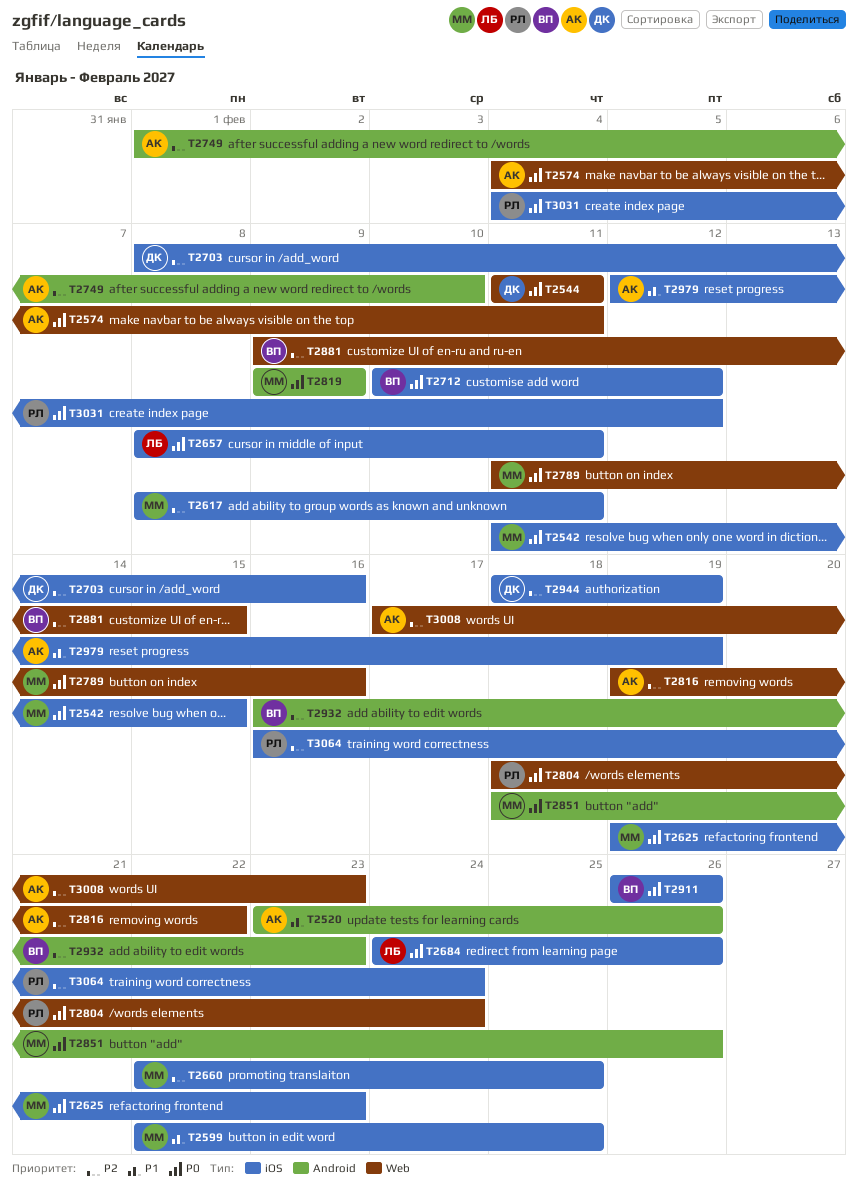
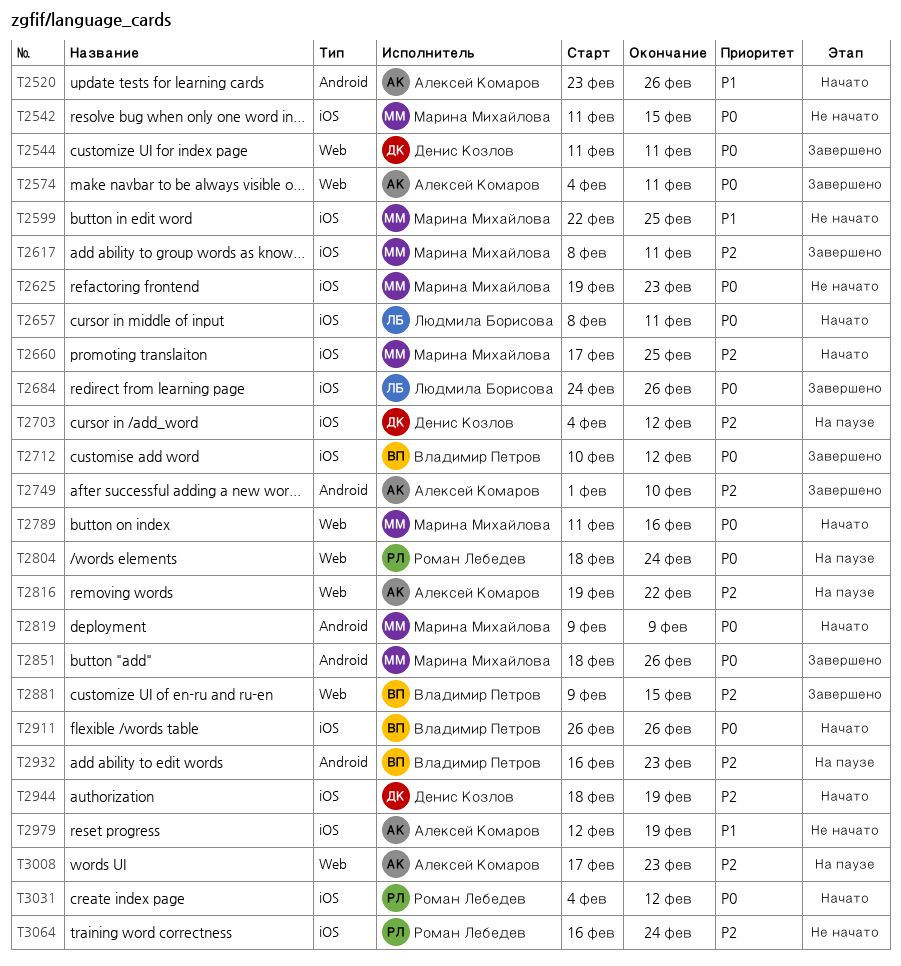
T2660, start: Feb 22 -> Feb 17
T2703, start: Feb 8 -> Feb 4
T2703, due: Feb 16 -> Feb 12

